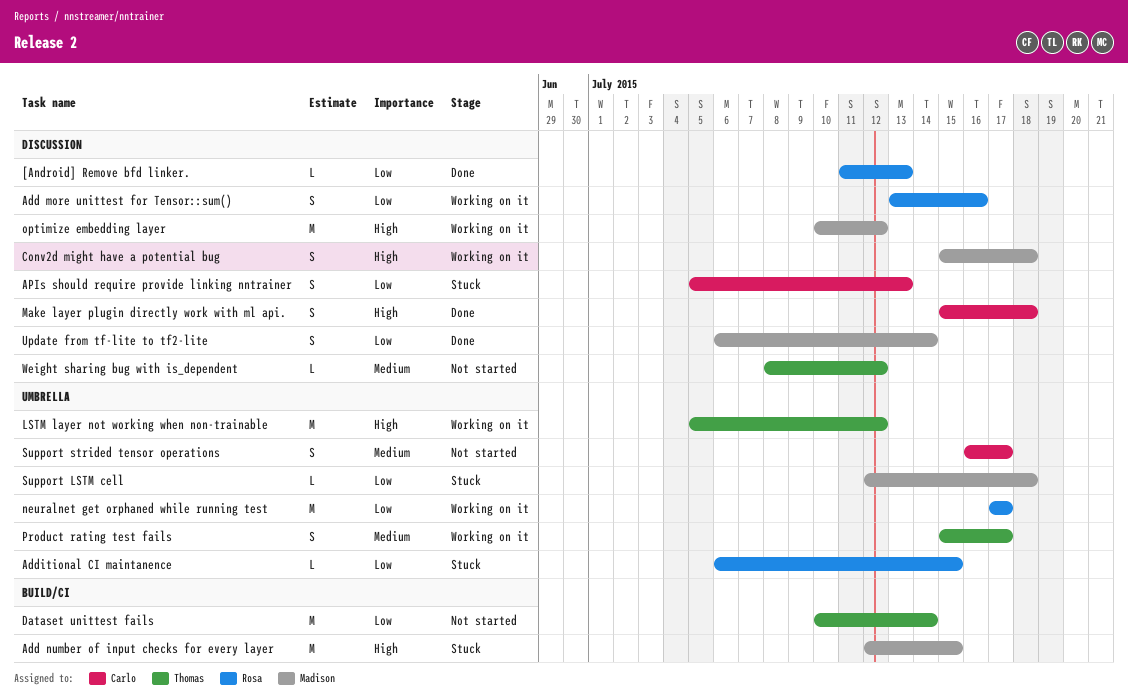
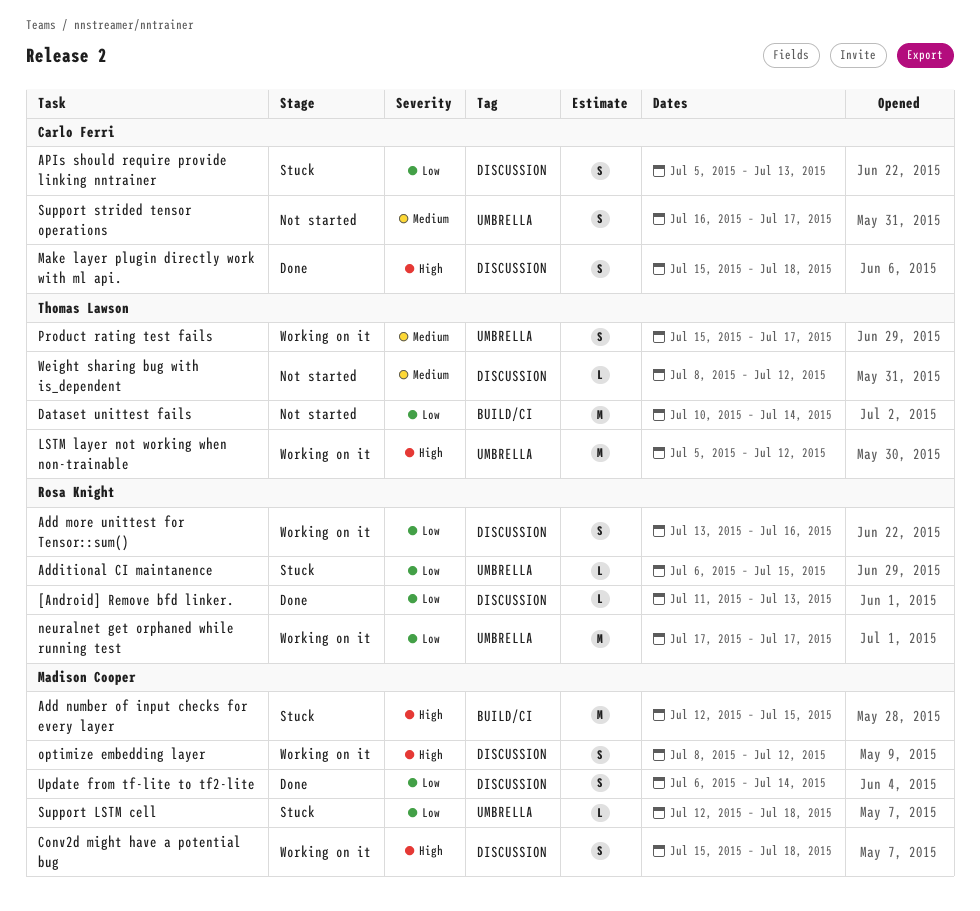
optimize embedding layer, estimate: M -> S
optimize embedding layer, start: Jul 10 -> Jul 8

